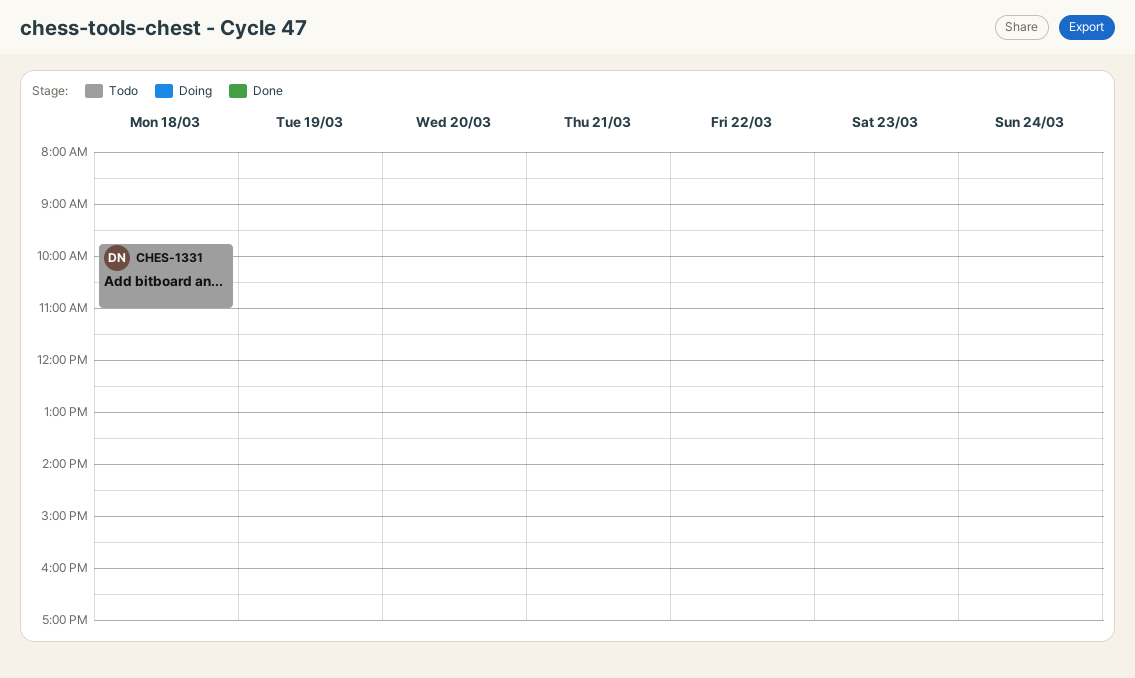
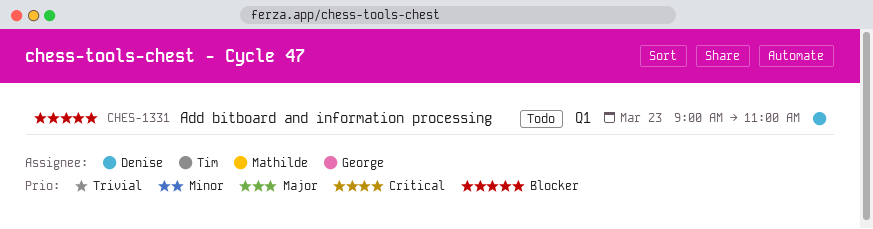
CHES-1331, day: Mar 18 -> Mar 23
CHES-1331, begins: 09:45 -> 09:00

